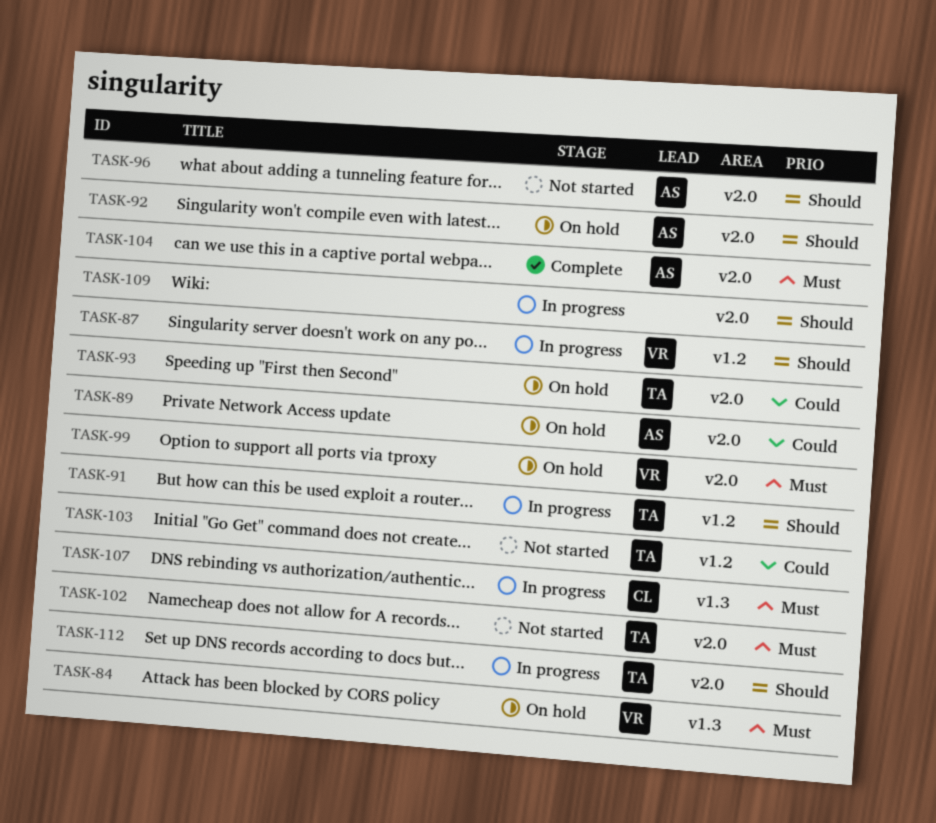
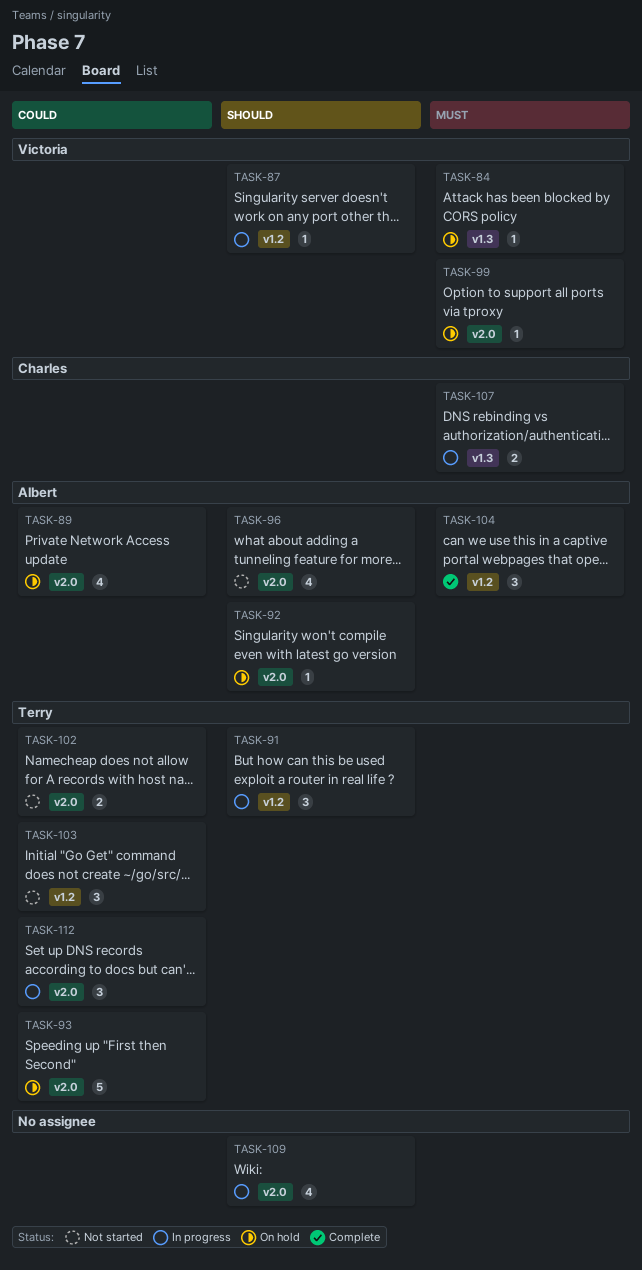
TASK-102, priority: Must -> Could
TASK-104, label: v2.0 -> v1.2
TASK-112, priority: Should -> Could

